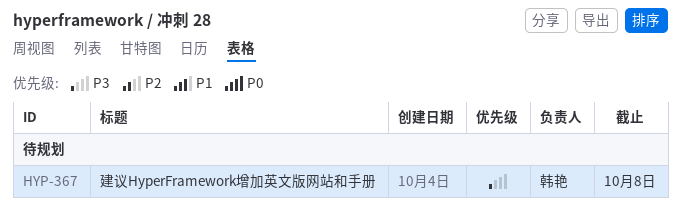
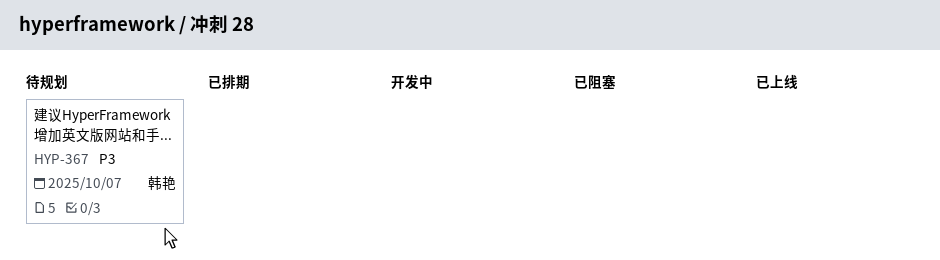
HYP-367, due: Oct 8 -> Oct 7

